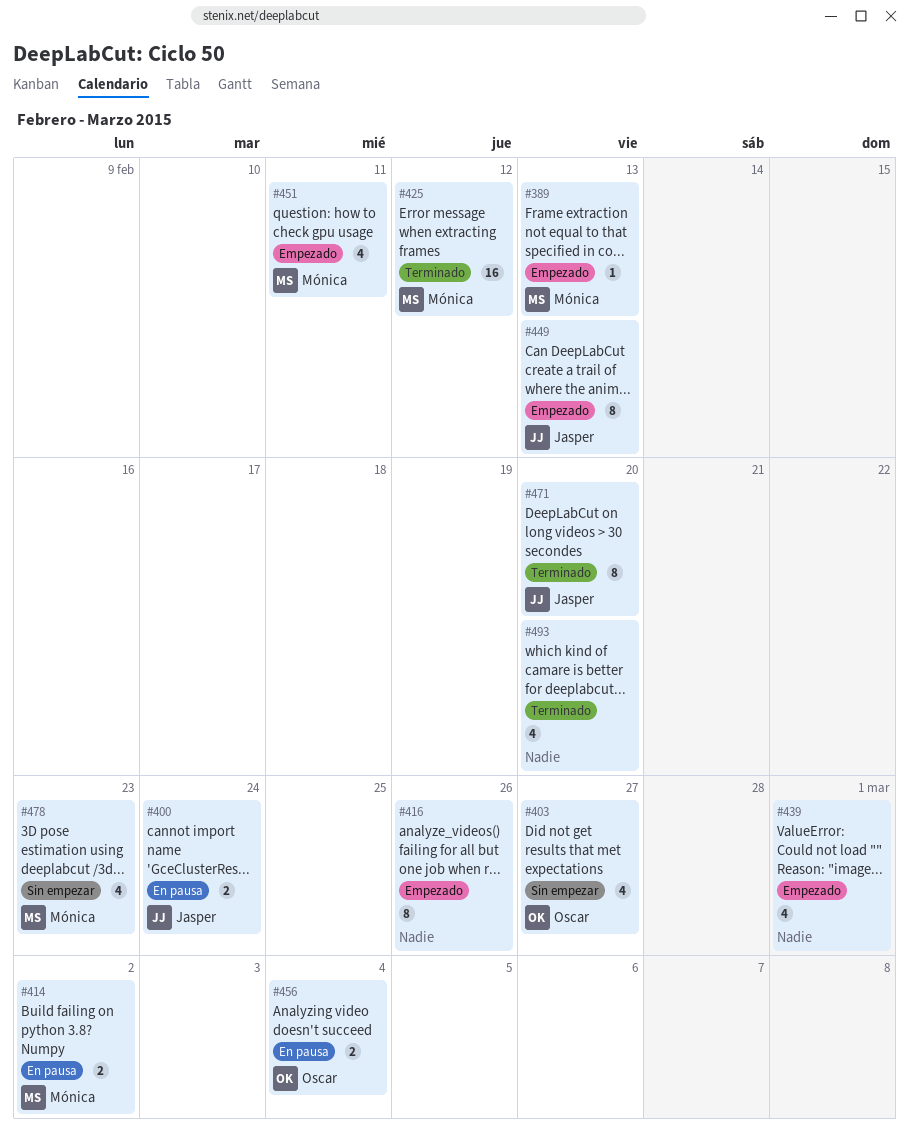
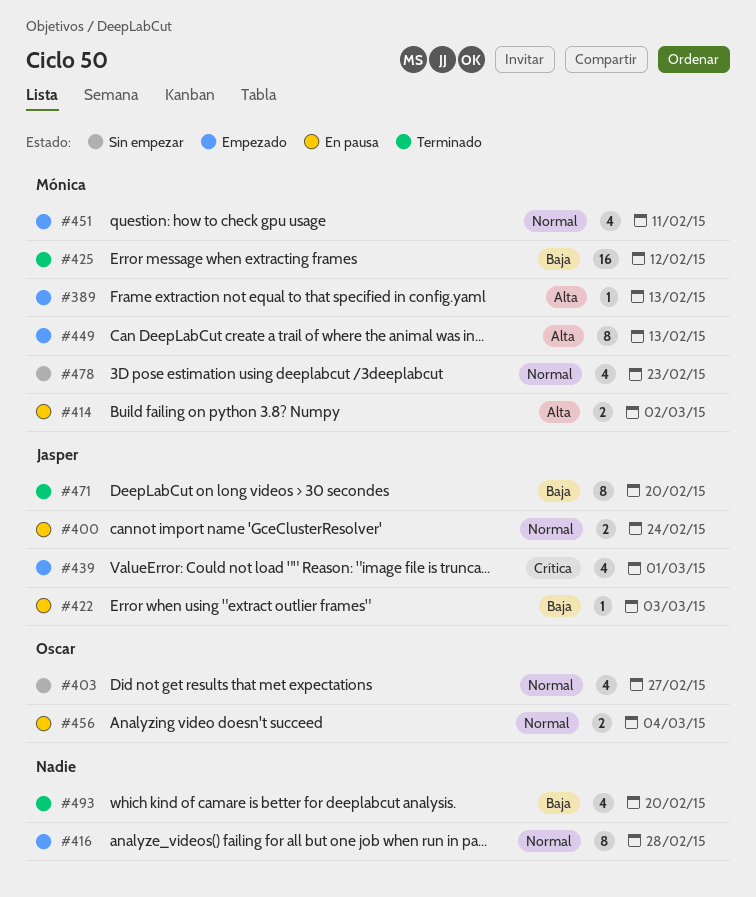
#416, due: Feb 26 -> Feb 28
#422: none -> present
#439, owner: none -> Jasper
#449, owner: Jasper -> Mónica

